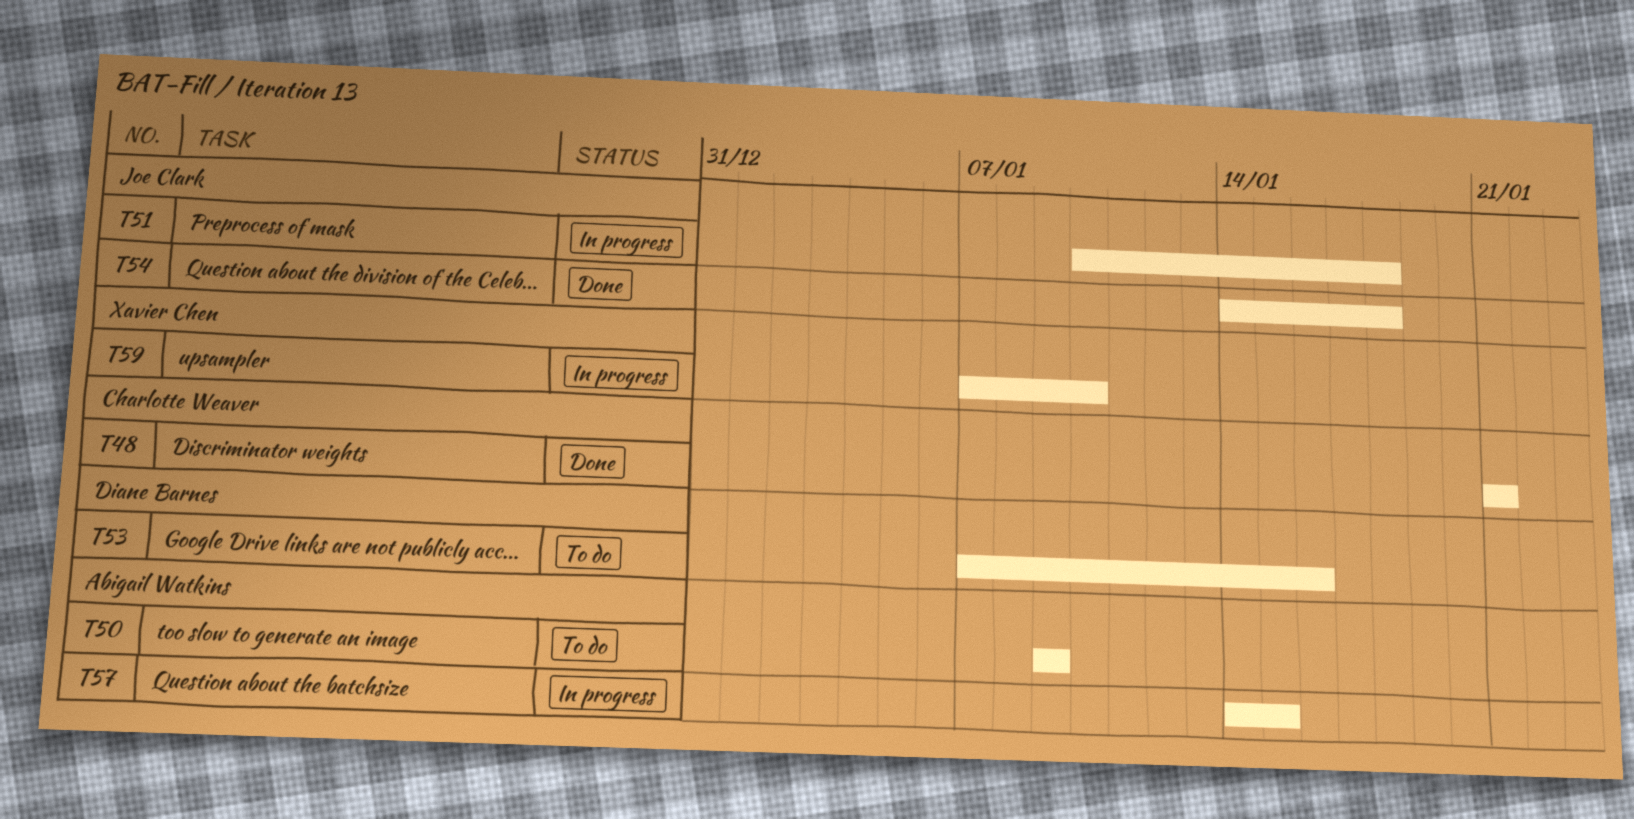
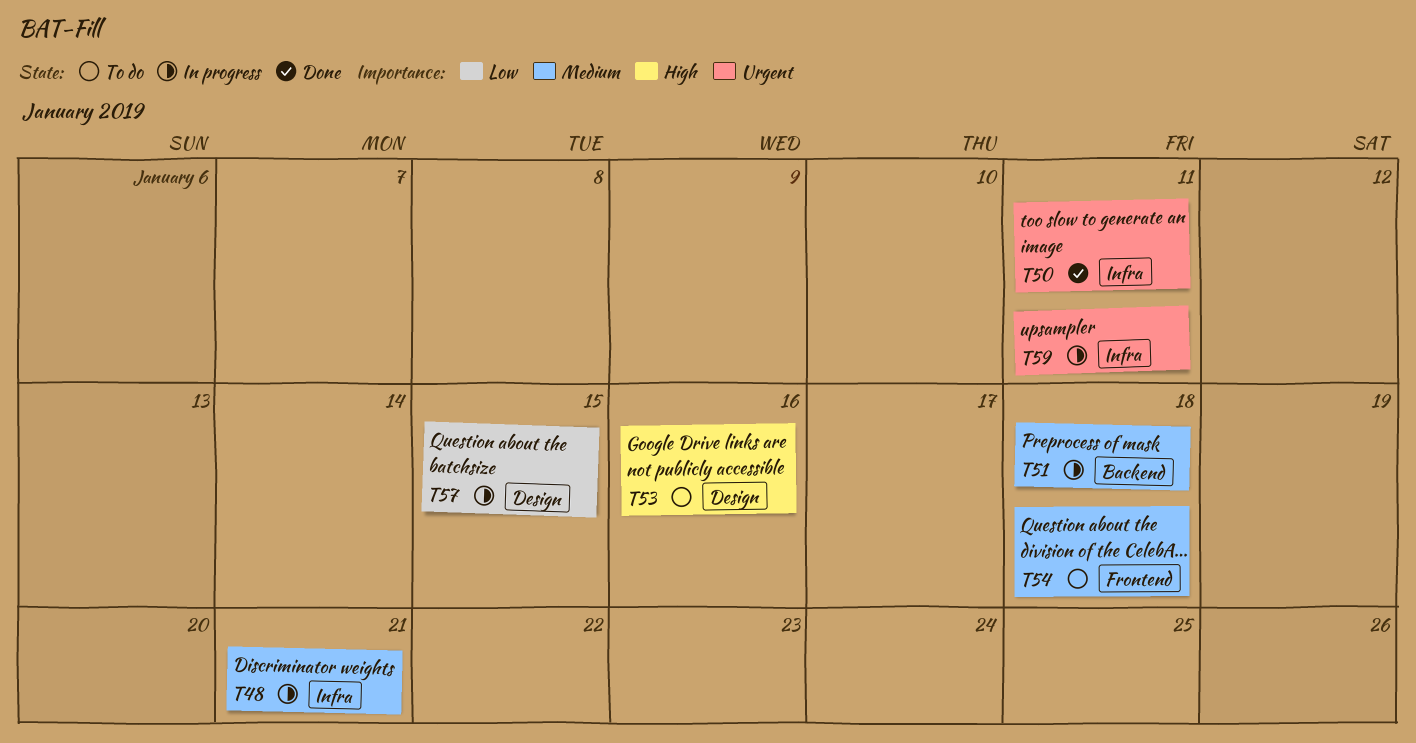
T48, status: Done -> In progress
T50, status: To do -> Done
T50, due: Jan 9 -> Jan 11
T54, status: Done -> To do
T59, due: Jan 10 -> Jan 11

